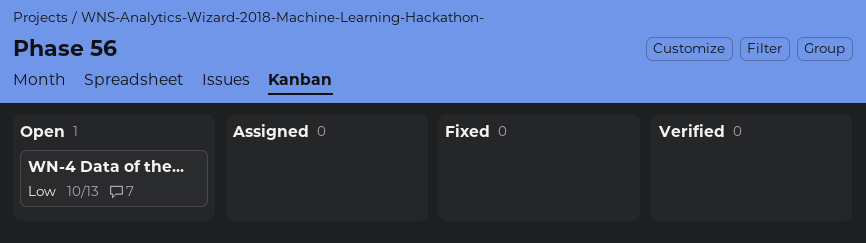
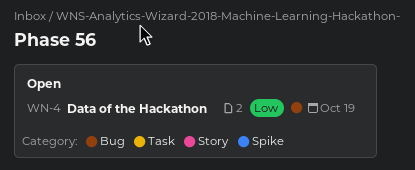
WN-4, due: Oct 13 -> Oct 19

